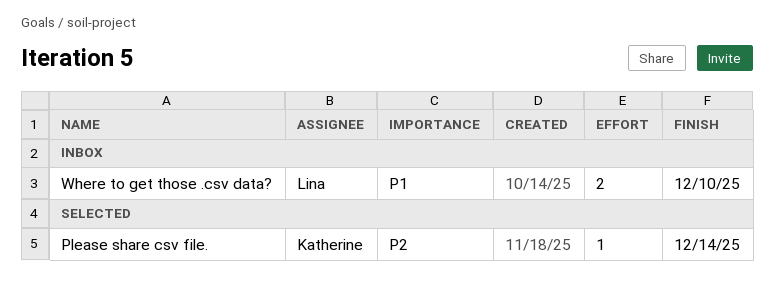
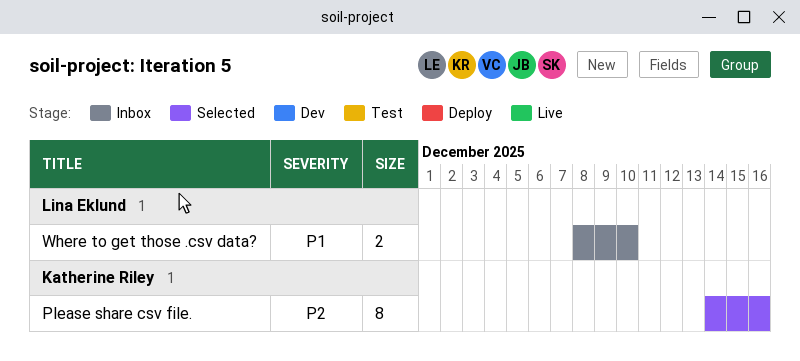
Please share csv file., estimate: 1 -> 8
Please share csv file., due: Dec 14 -> Dec 16

